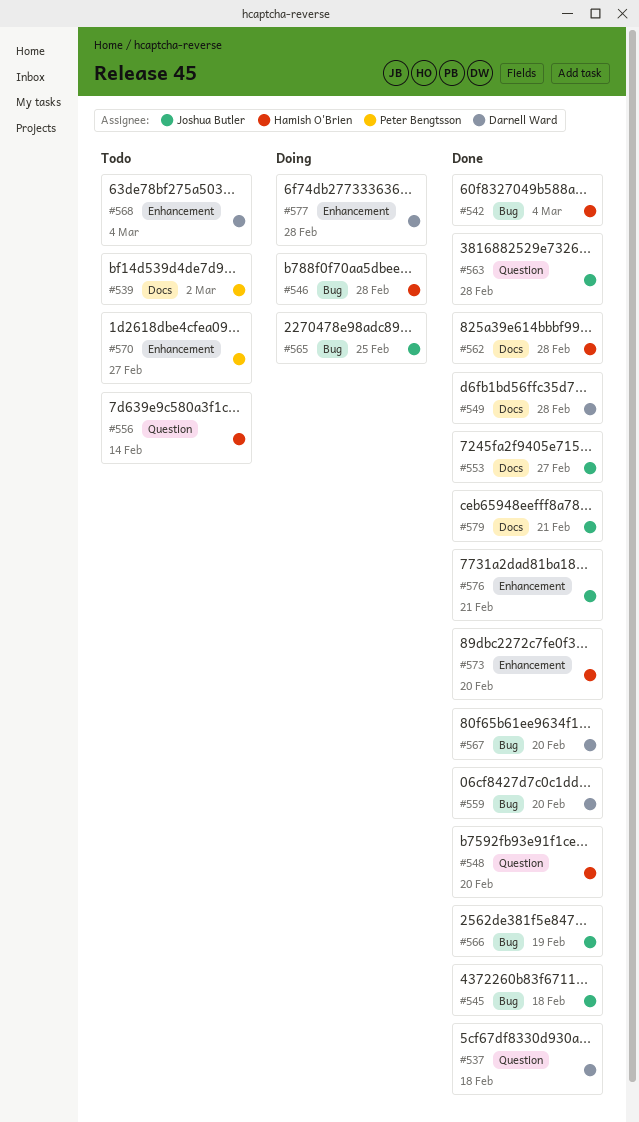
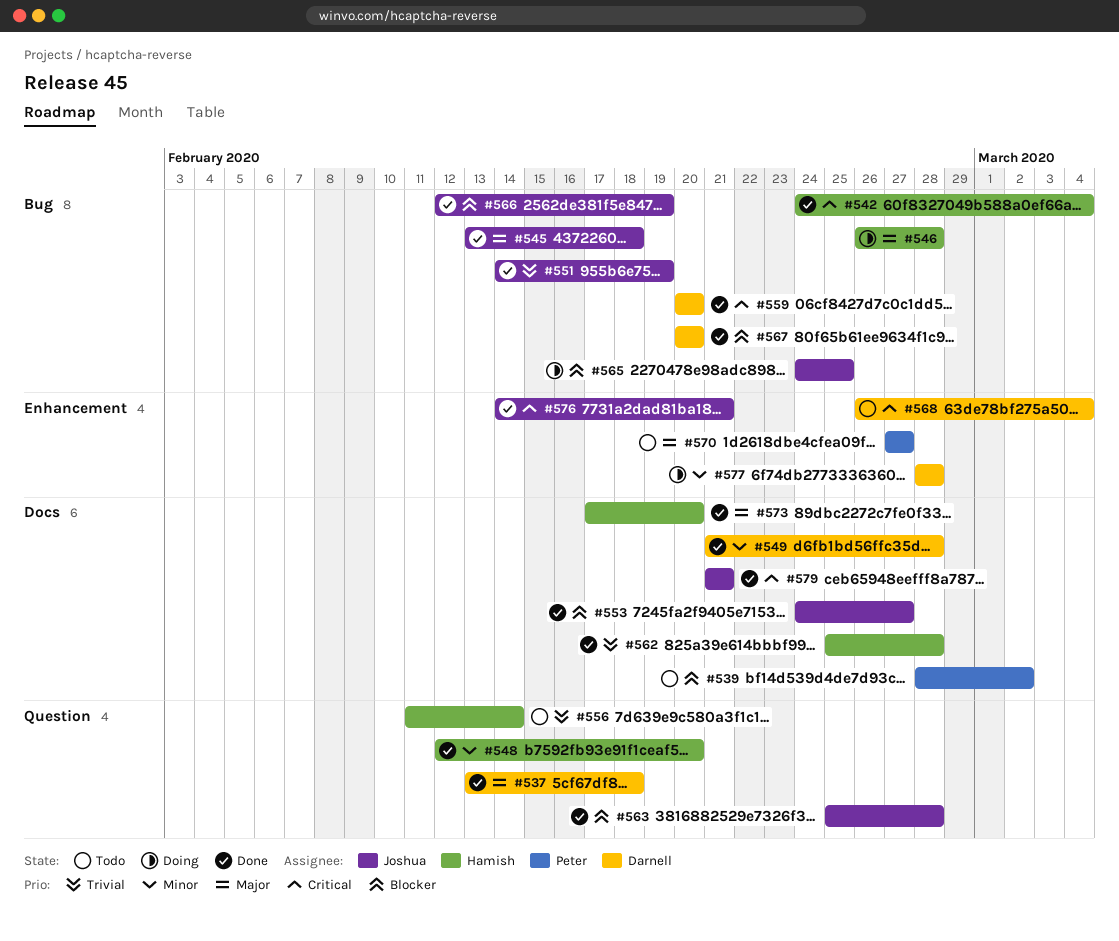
#551: none -> present
#573, label: Enhancement -> Docs

